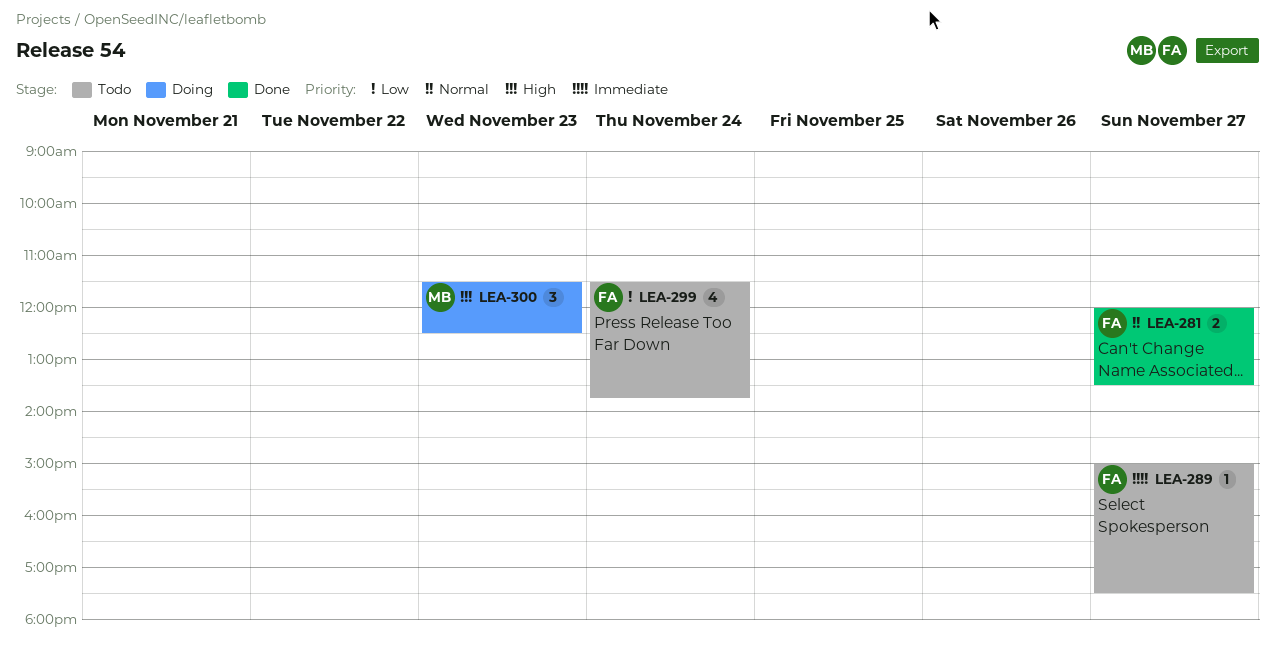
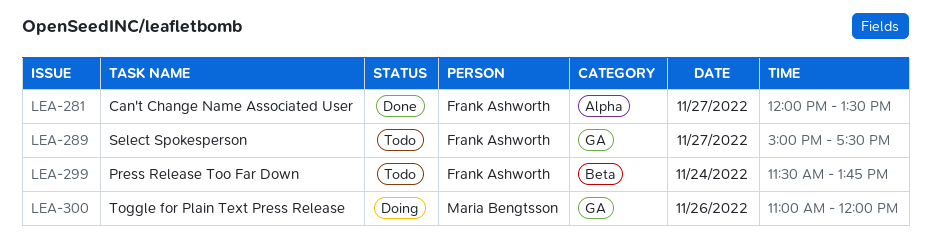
LEA-300, day: Nov 23 -> Nov 26
LEA-300, begins: 11:30 -> 11:00
LEA-300, ends: 12:30 -> 12:00

